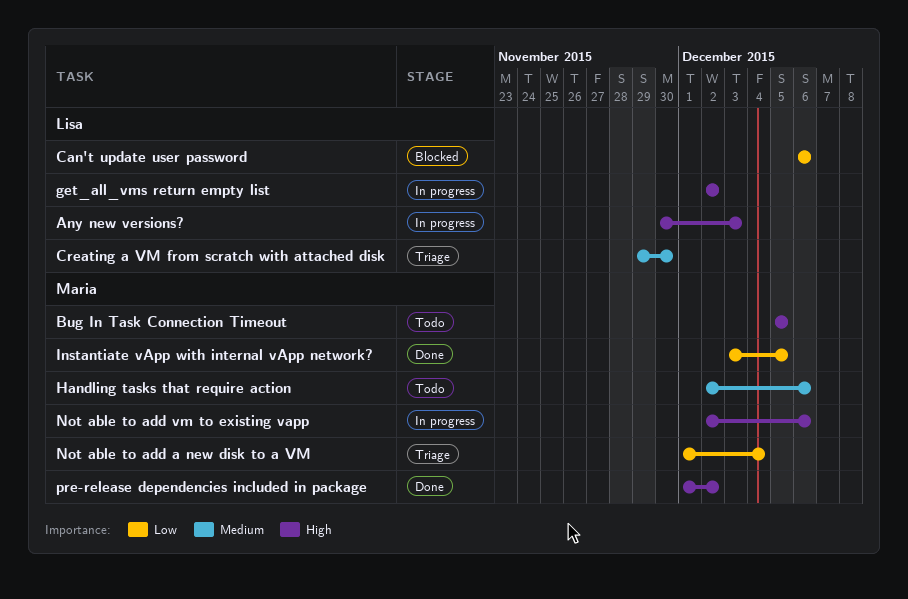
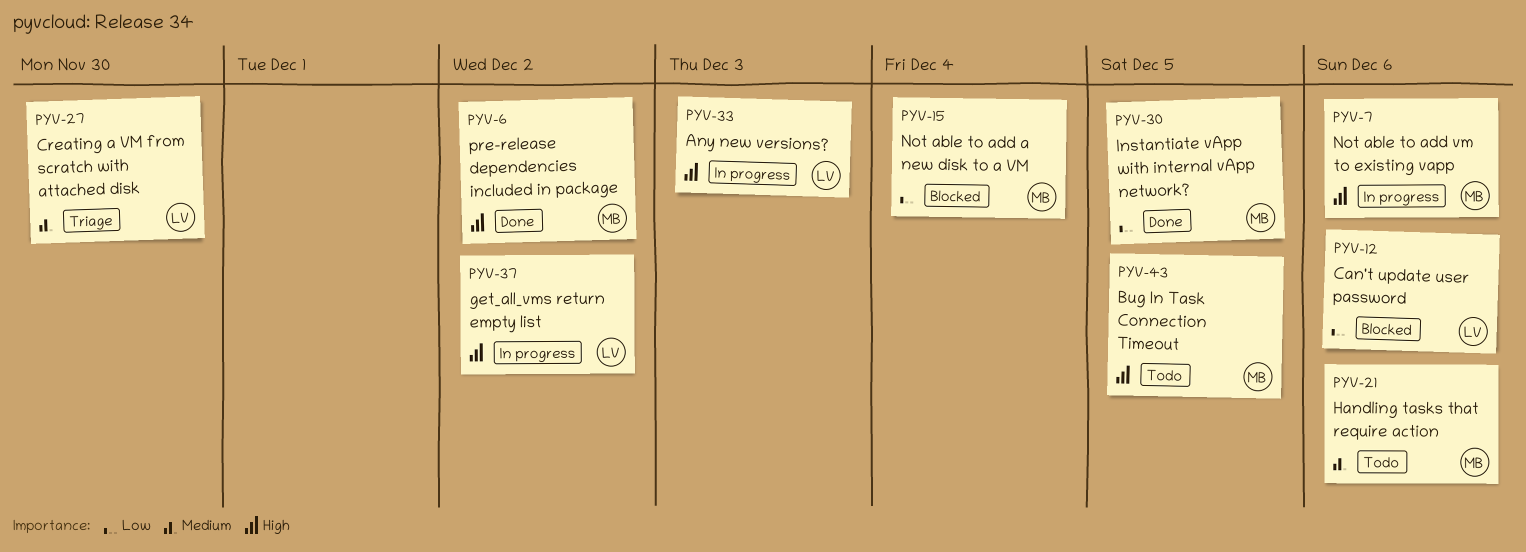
Not able to add a new disk to a VM, status: Triage -> Blocked

